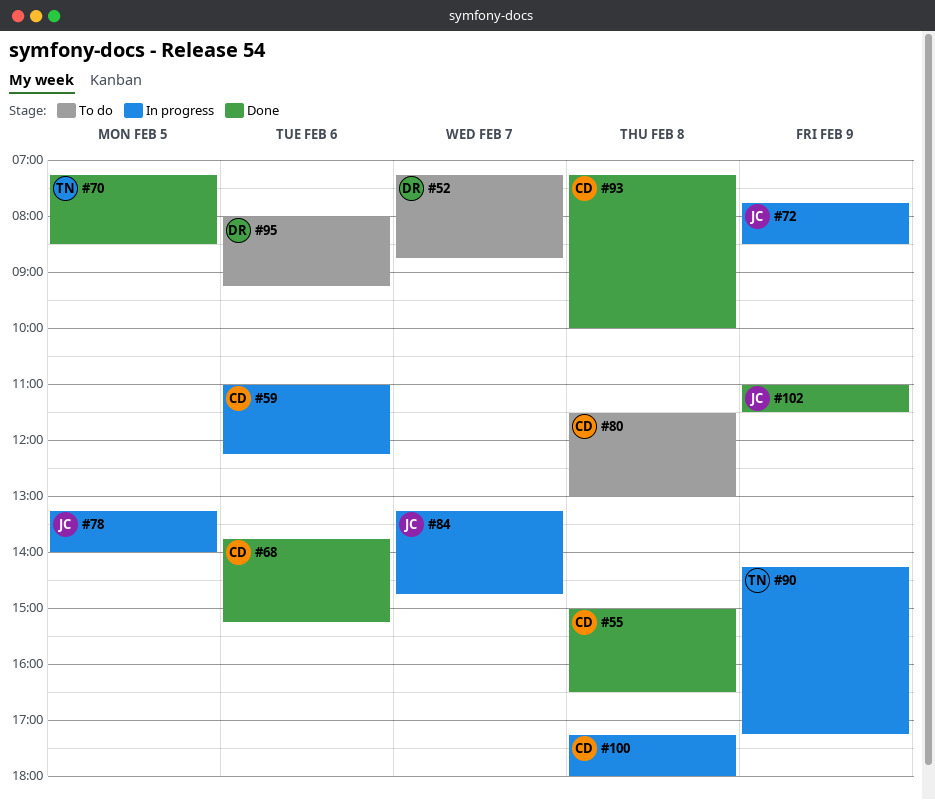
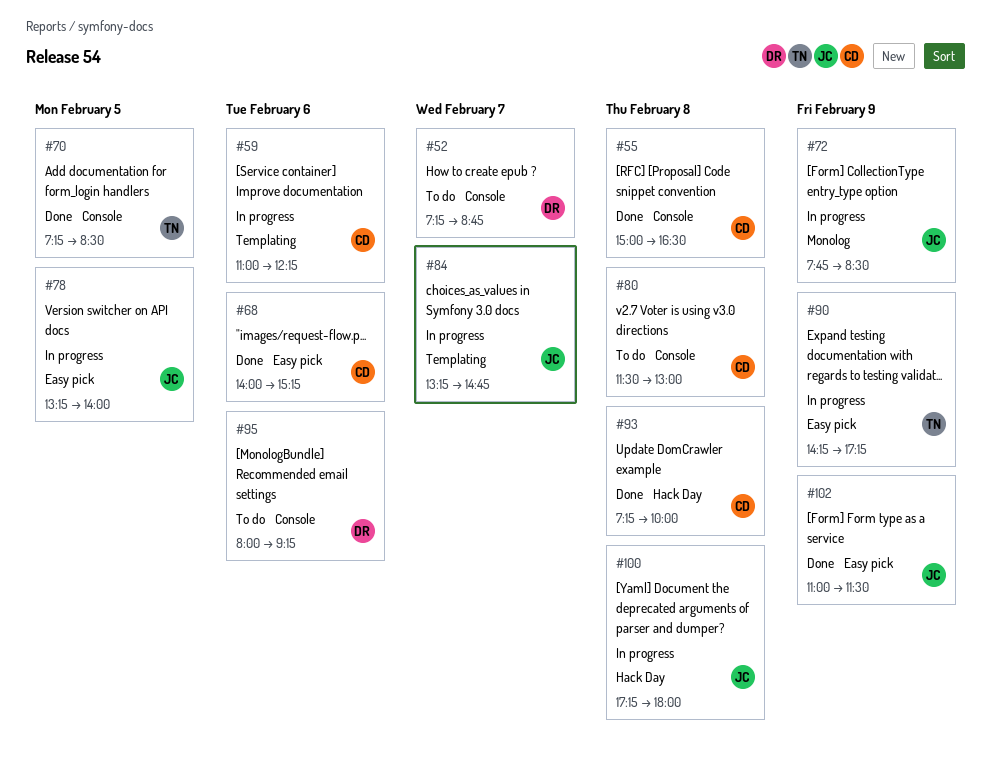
#68, begins: 13:45 -> 14:00
#100, owner: CD -> JC

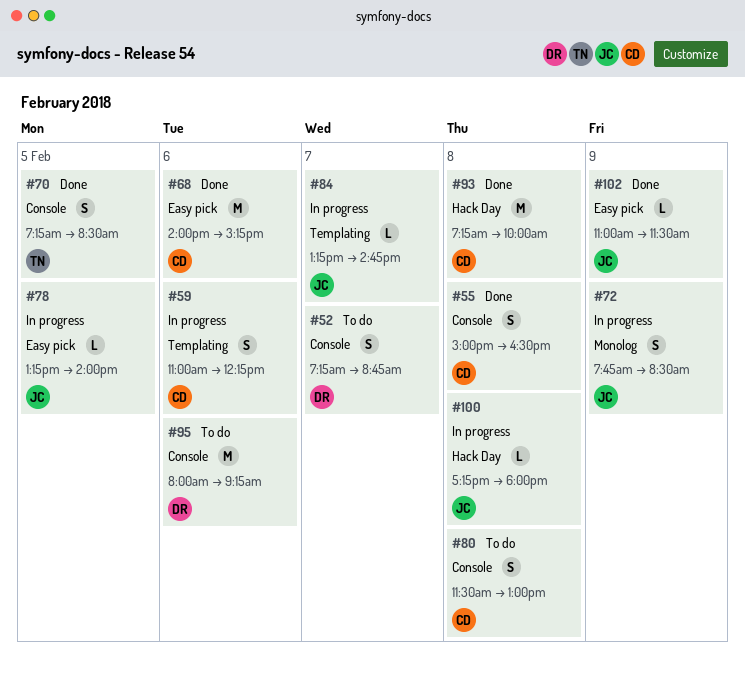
#90: present -> none

